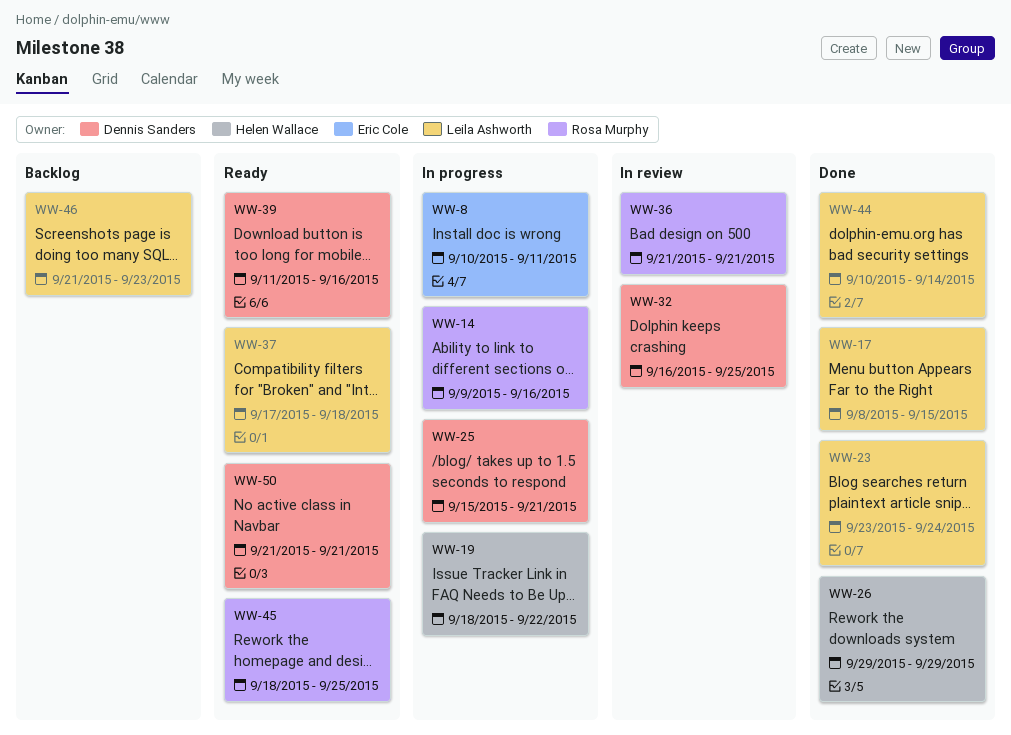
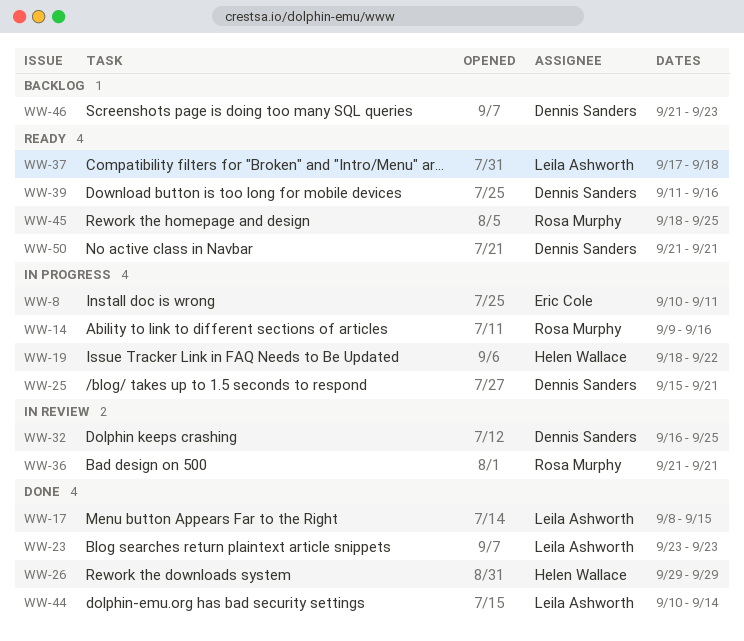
WW-23, due: Sep 24 -> Sep 23
WW-46, owner: Leila Ashworth -> Dennis Sanders

